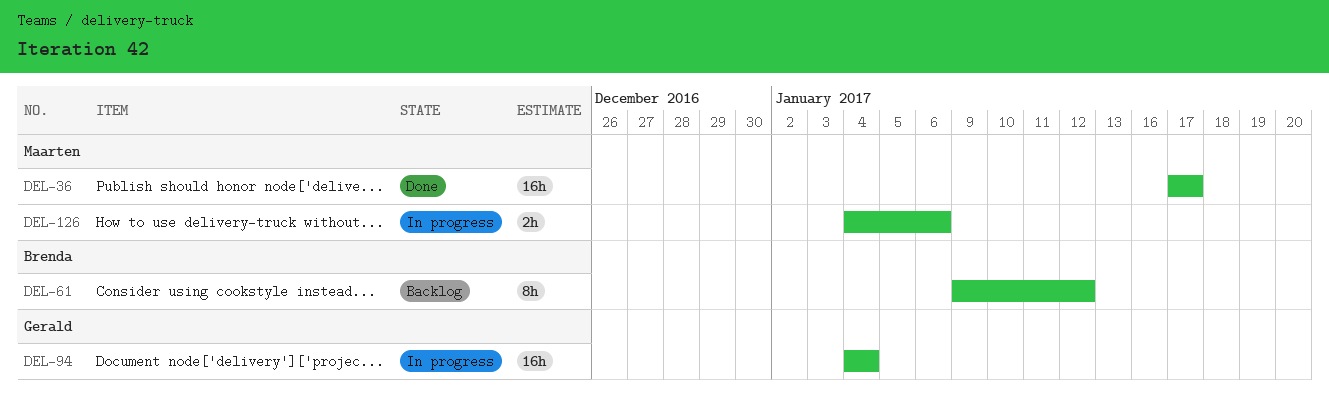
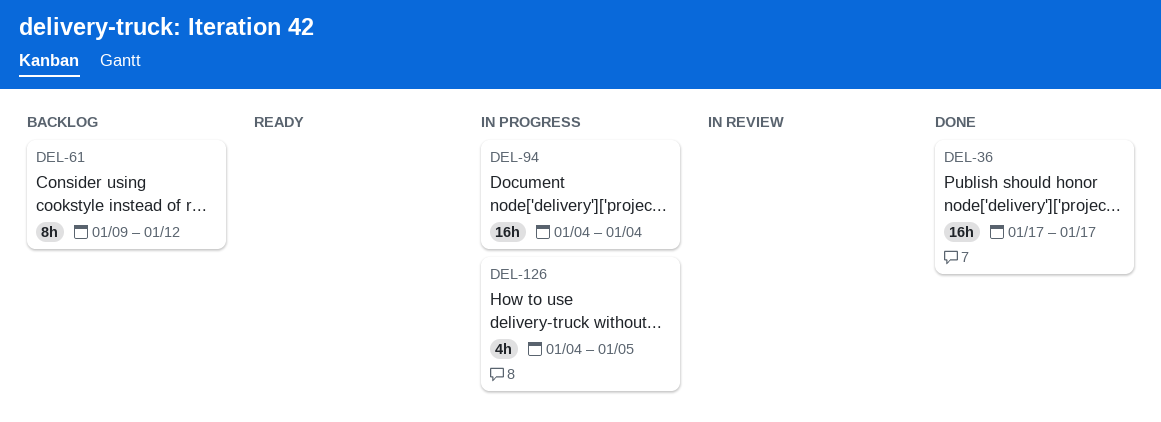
DEL-126, estimate: 2h -> 4h
DEL-126, due: Jan 6 -> Jan 5

